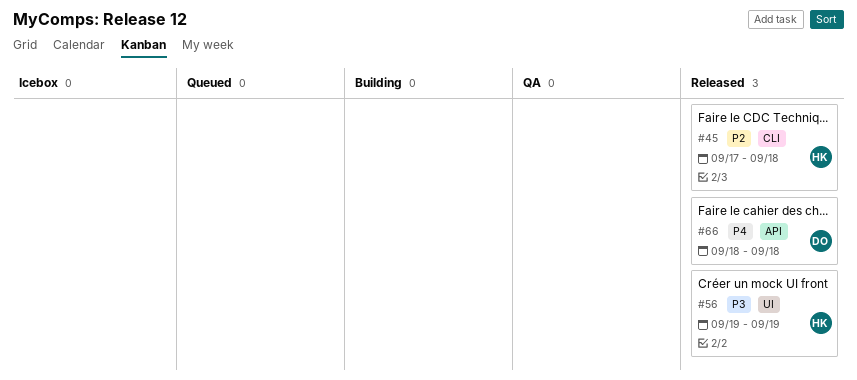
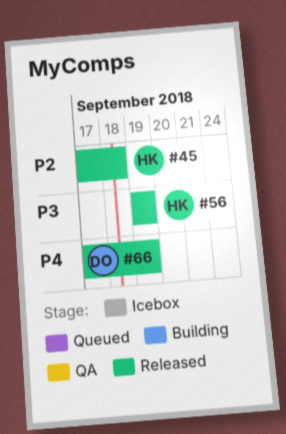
#66, start: Sep 18 -> Sep 17
#66, due: Sep 18 -> Sep 19

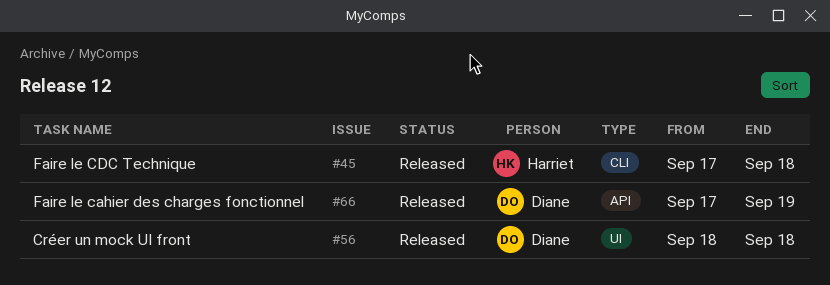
#56, owner: Harriet -> Diane
#56, start: Sep 19 -> Sep 18
#56, due: Sep 19 -> Sep 18

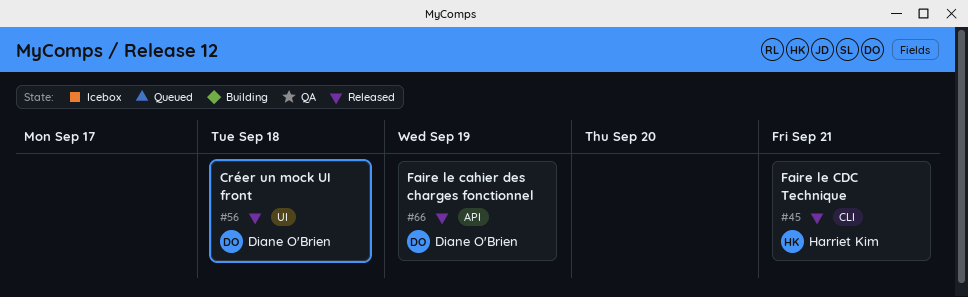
#45, due: Sep 18 -> Sep 21

